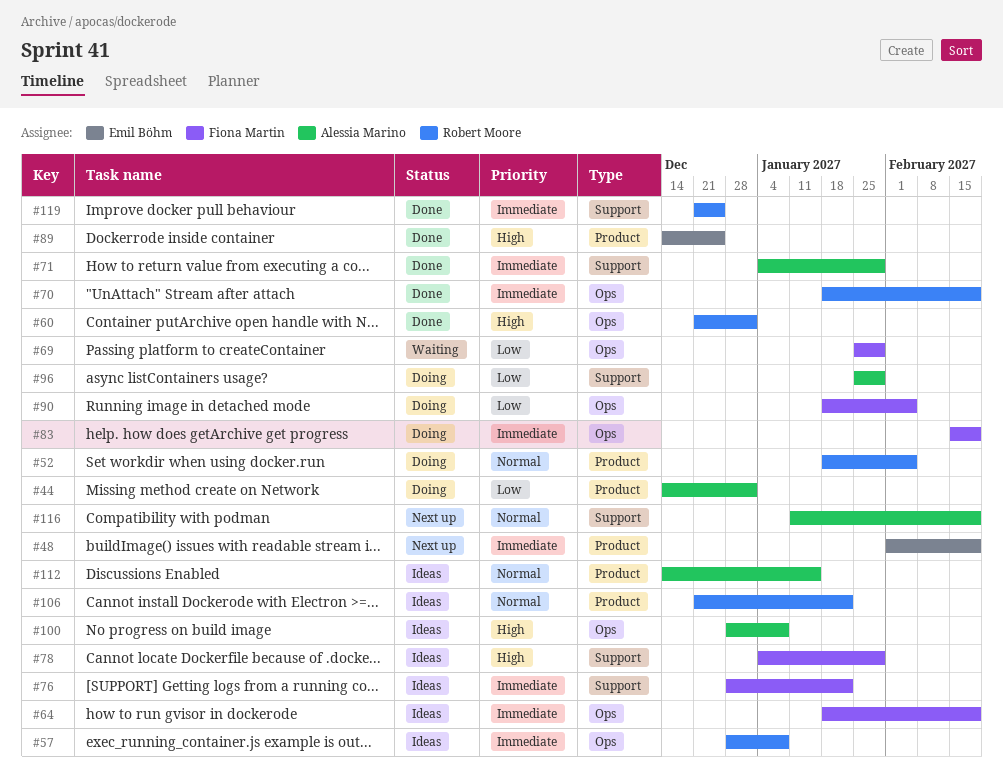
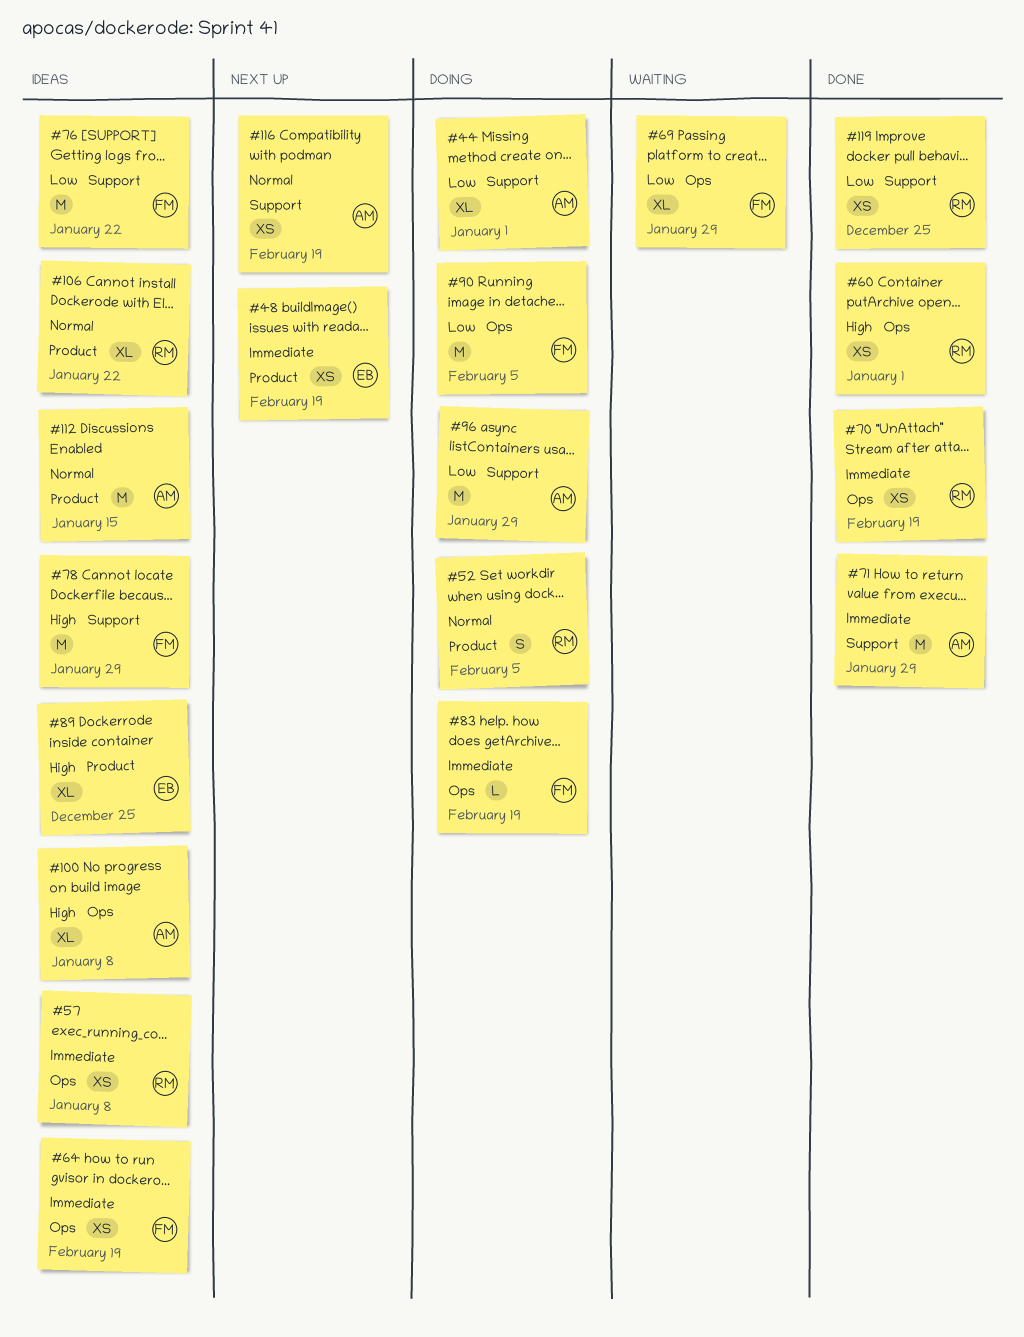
#44, label: Product -> Support
#76, priority: Immediate -> Low
#89, status: Done -> Ideas
#119, priority: Immediate -> Low

